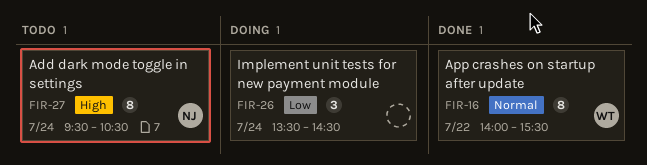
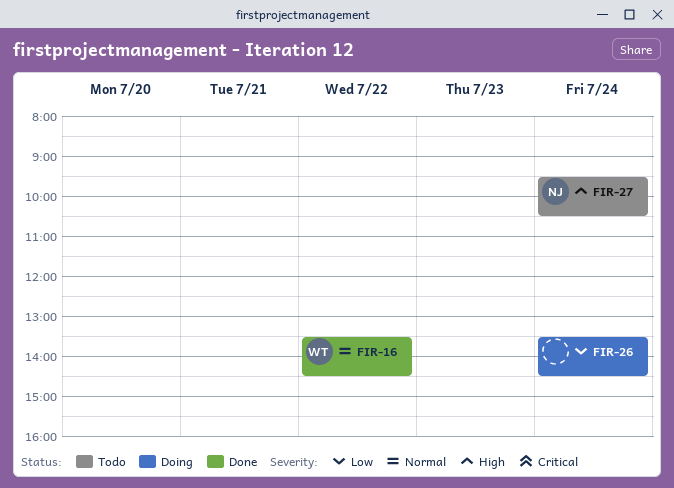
FIR-16, begins: 14:00 -> 13:30
FIR-16, ends: 15:30 -> 14:30

